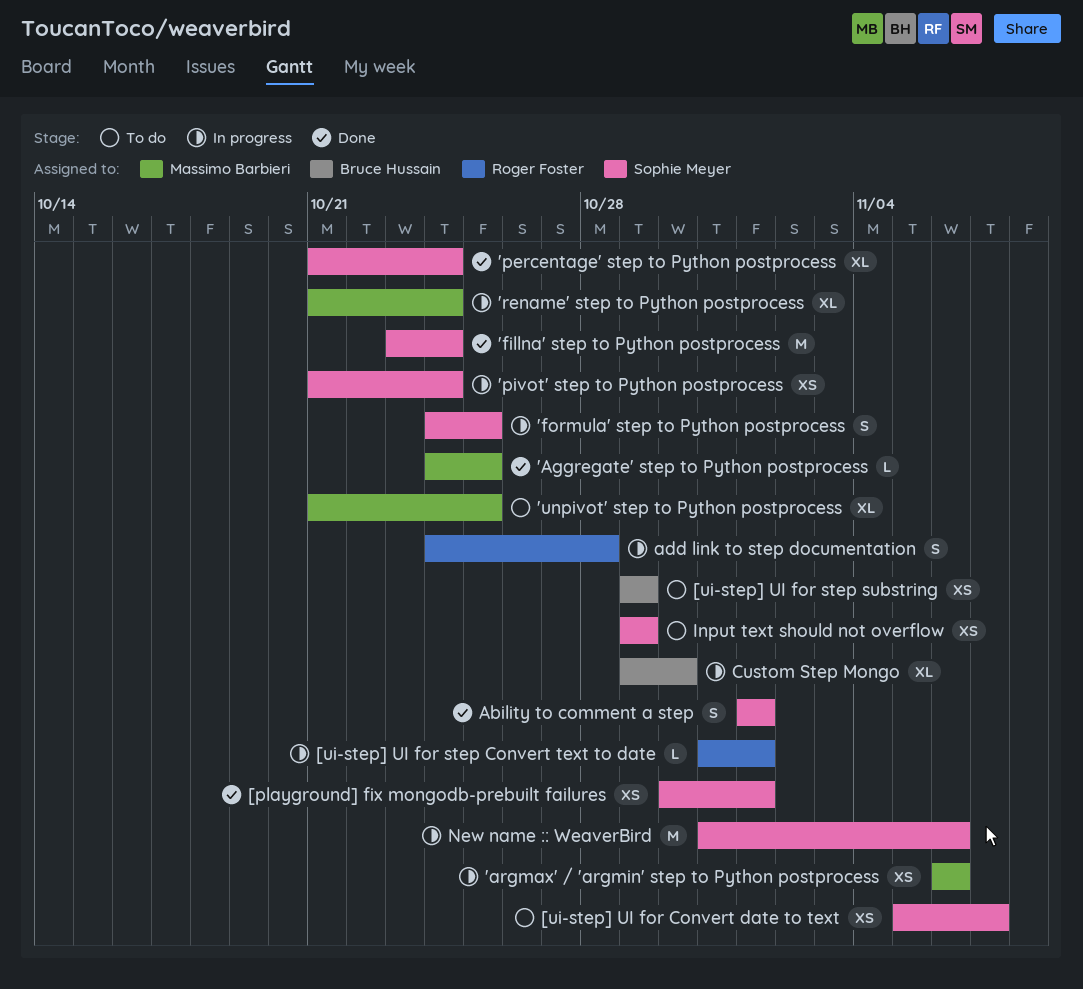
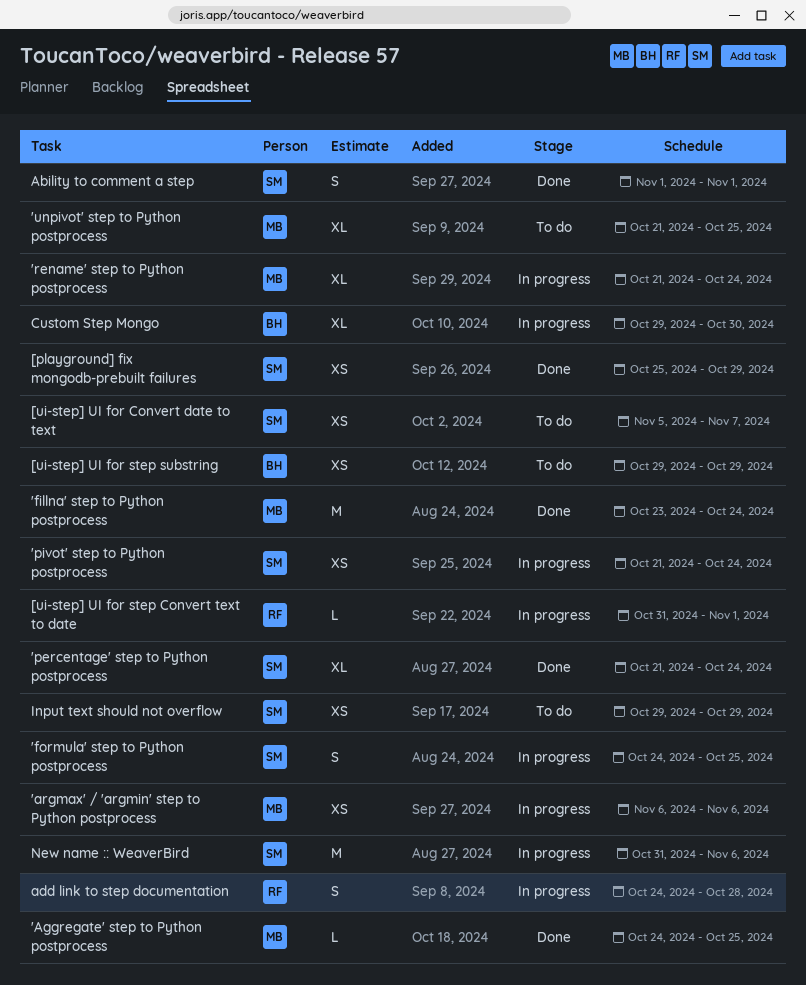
'fillna' step to Python postprocess, owner: Sophie Meyer -> Massimo Barbieri
[playground] fix mongodb-prebuilt failures, start: Oct 30 -> Oct 25
[playground] fix mongodb-prebuilt failures, due: Nov 1 -> Oct 29

